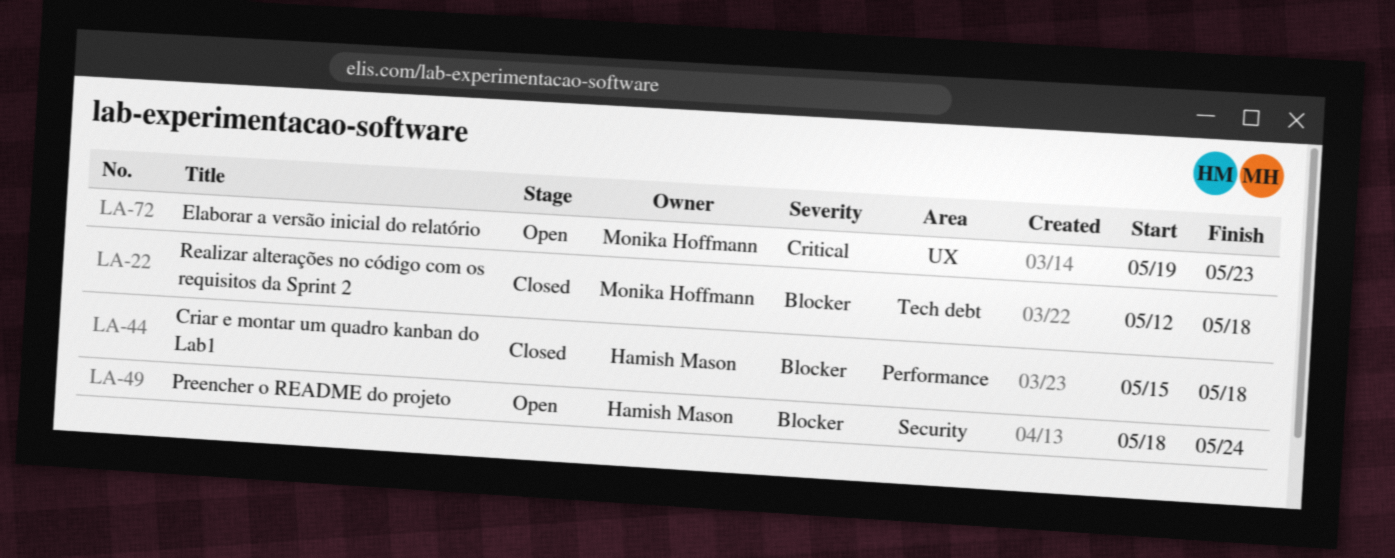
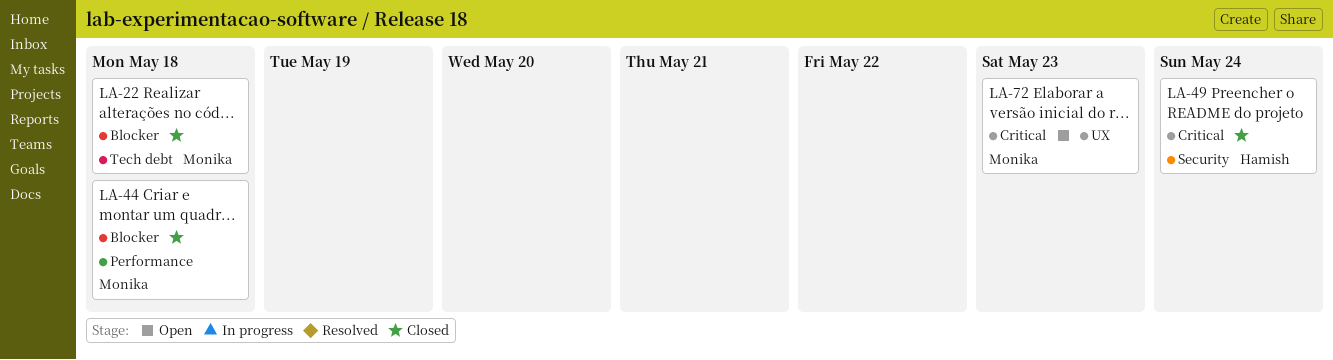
LA-44, owner: Hamish Mason -> Monika Hoffmann
LA-49, status: Open -> Closed
LA-49, priority: Blocker -> Critical

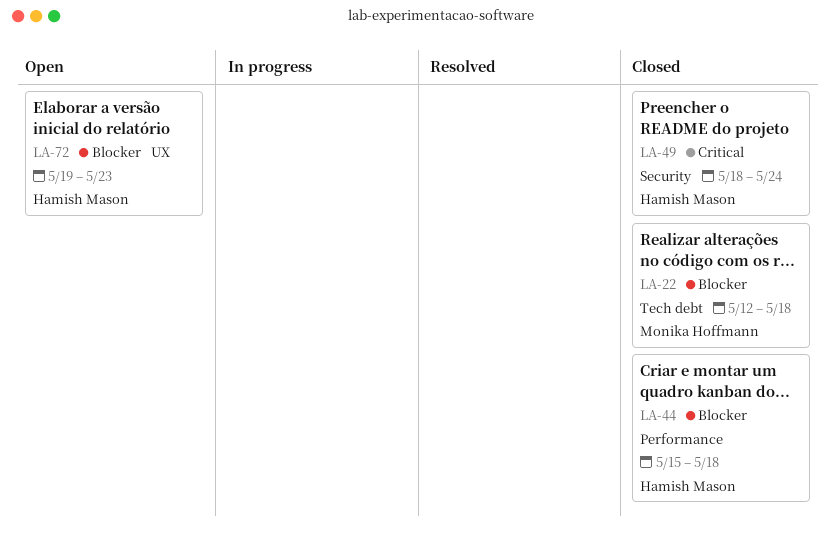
LA-44, owner: Monika Hoffmann -> Hamish Mason
LA-72, owner: Monika Hoffmann -> Hamish Mason
LA-72, priority: Critical -> Blocker

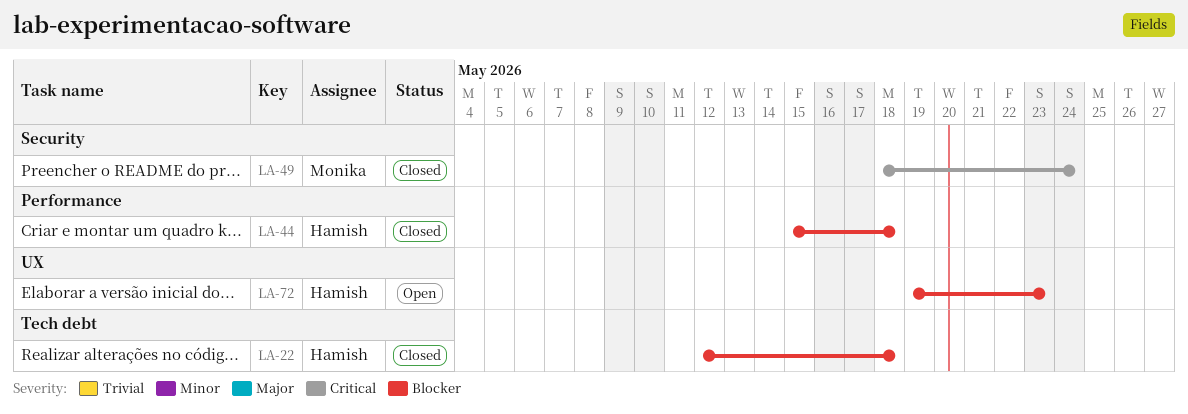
LA-22, owner: Monika Hoffmann -> Hamish Mason
LA-49, owner: Hamish Mason -> Monika Hoffmann

